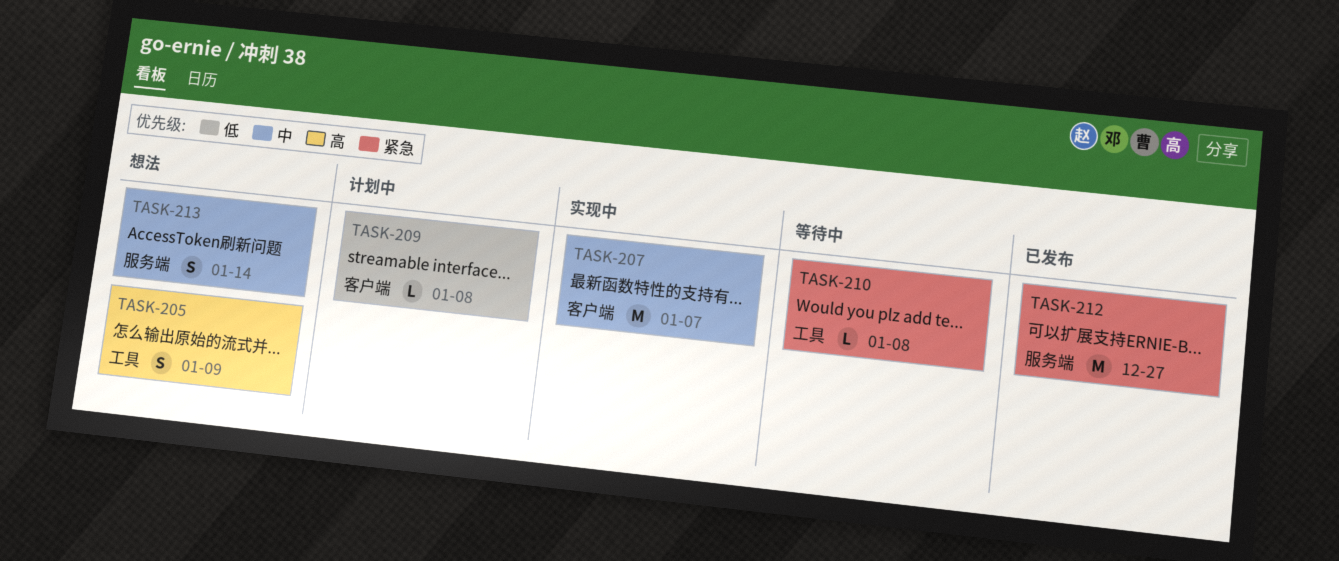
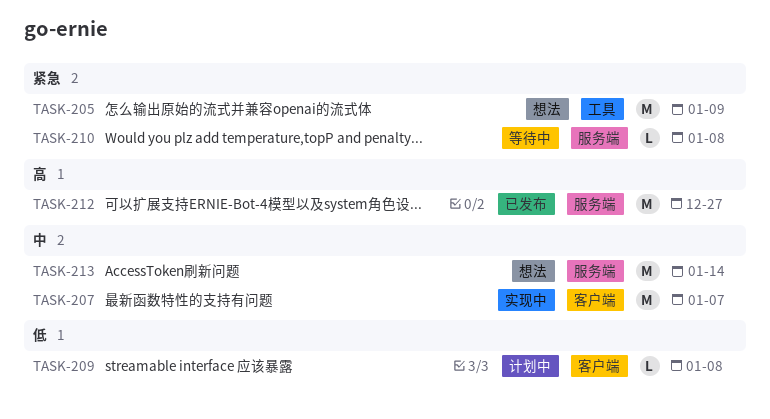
TASK-205, priority: 高 -> 紧急
TASK-205, estimate: S -> M
TASK-210, label: 工具 -> 服务端
TASK-212, priority: 紧急 -> 高
TASK-213, estimate: S -> M

